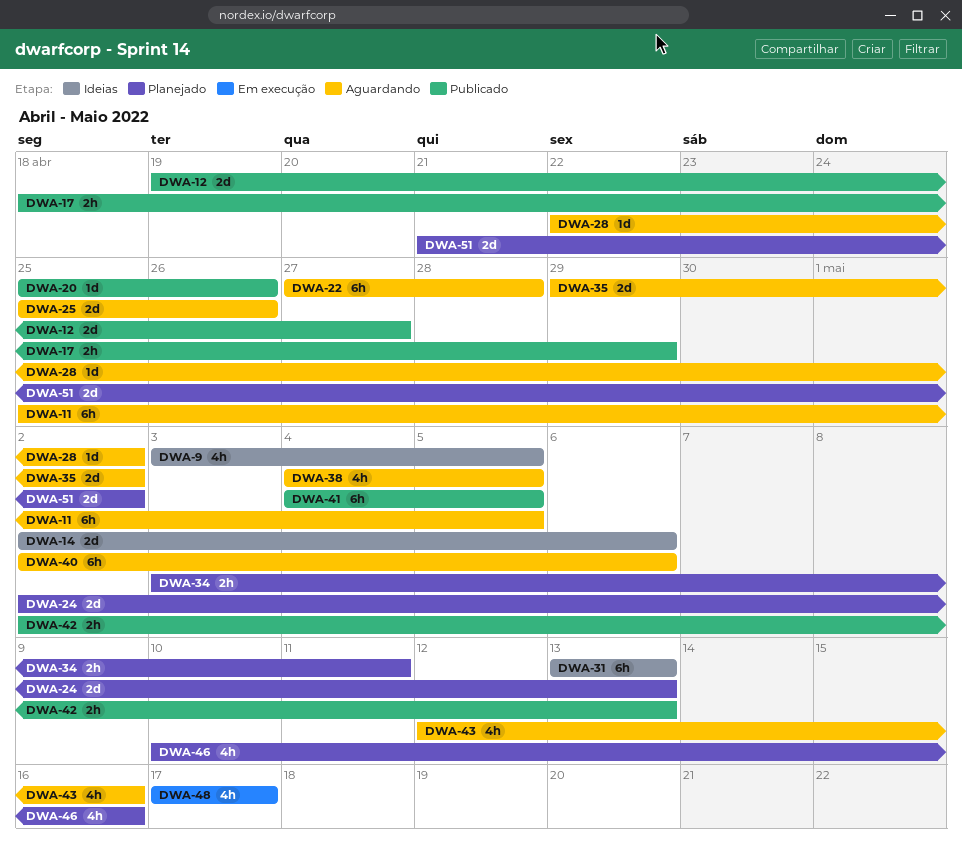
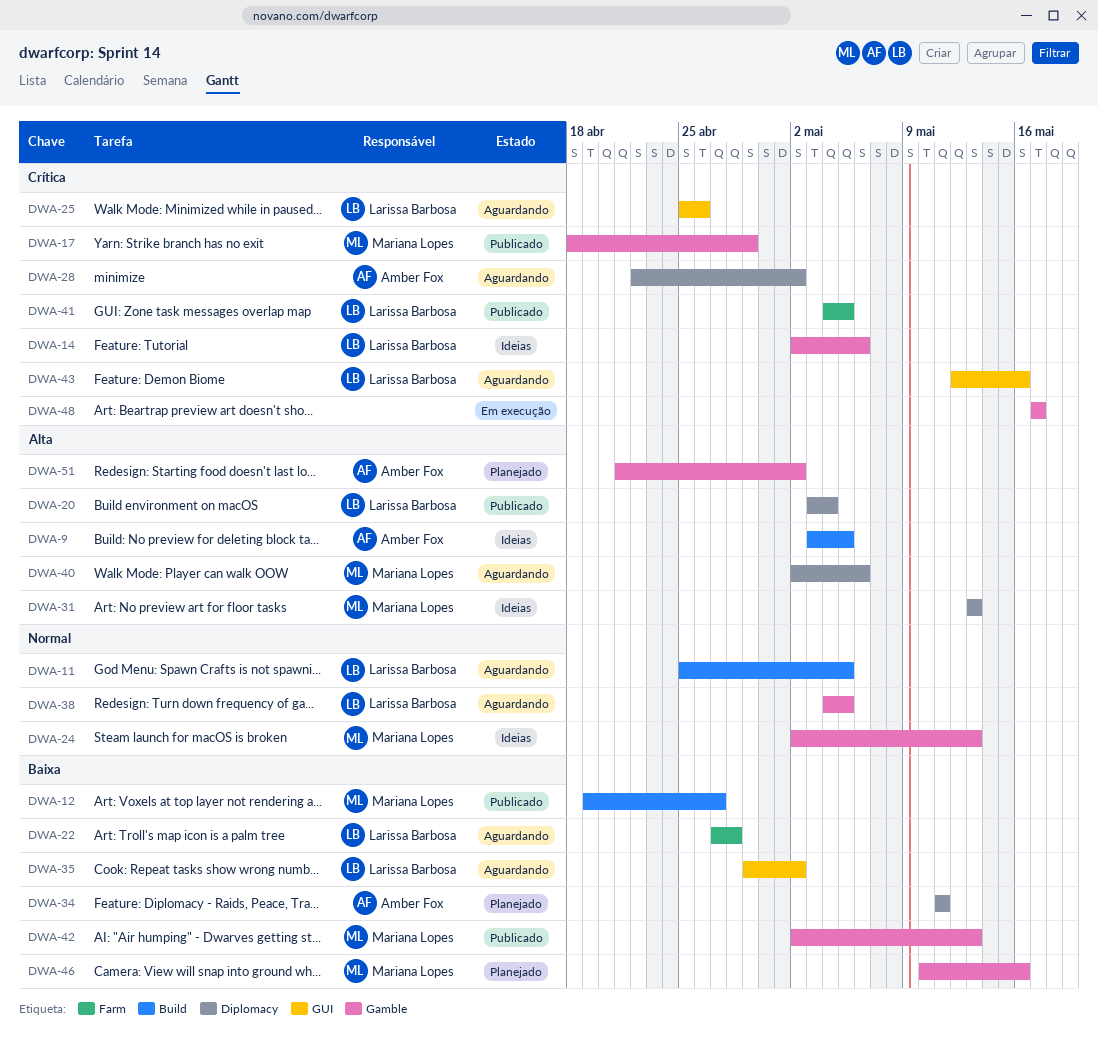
DWA-20, start: Apr 25 -> May 3
DWA-20, due: Apr 26 -> May 4
DWA-24, status: Planejado -> Ideias
DWA-34, start: May 3 -> May 11

